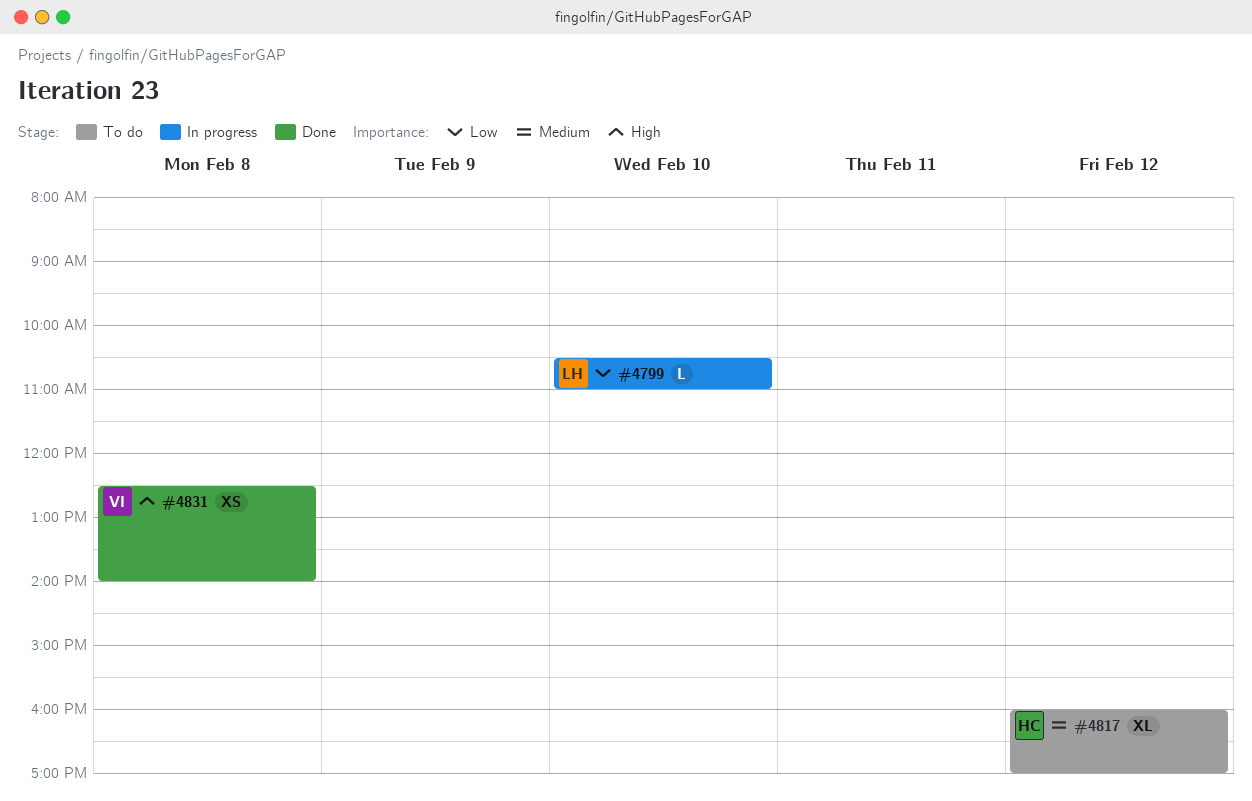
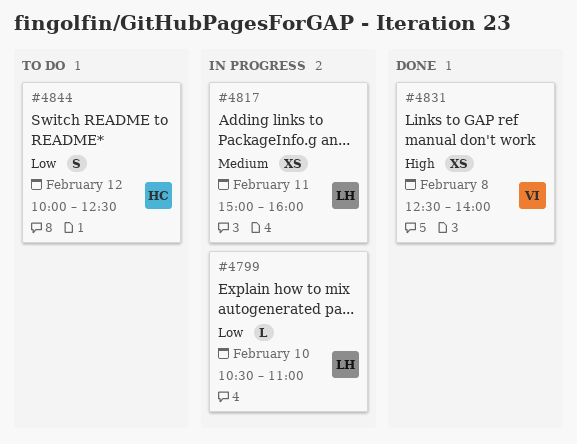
#4817, status: To do -> In progress
#4817, owner: HC -> LH
#4817, estimate: XL -> XS
#4817, day: Feb 12 -> Feb 11
#4817, begins: 16:00 -> 15:00
#4817, ends: 17:00 -> 16:00
#4844: none -> present

